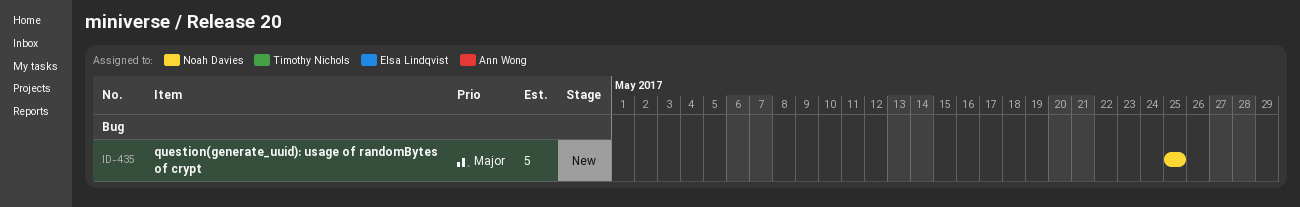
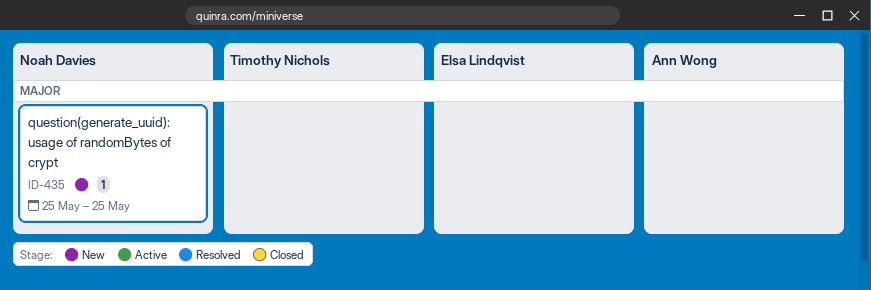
ID-435, estimate: 5 -> 1

